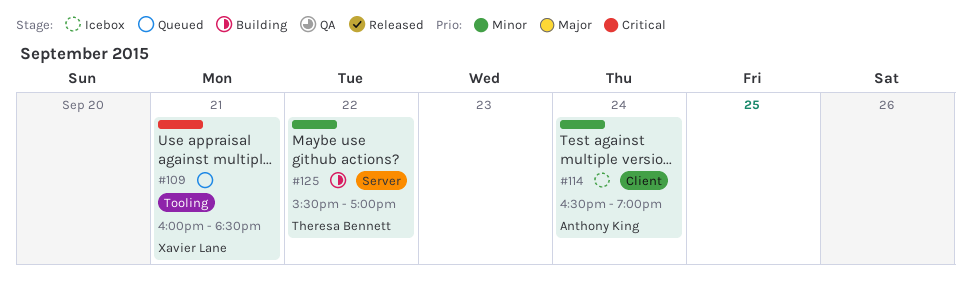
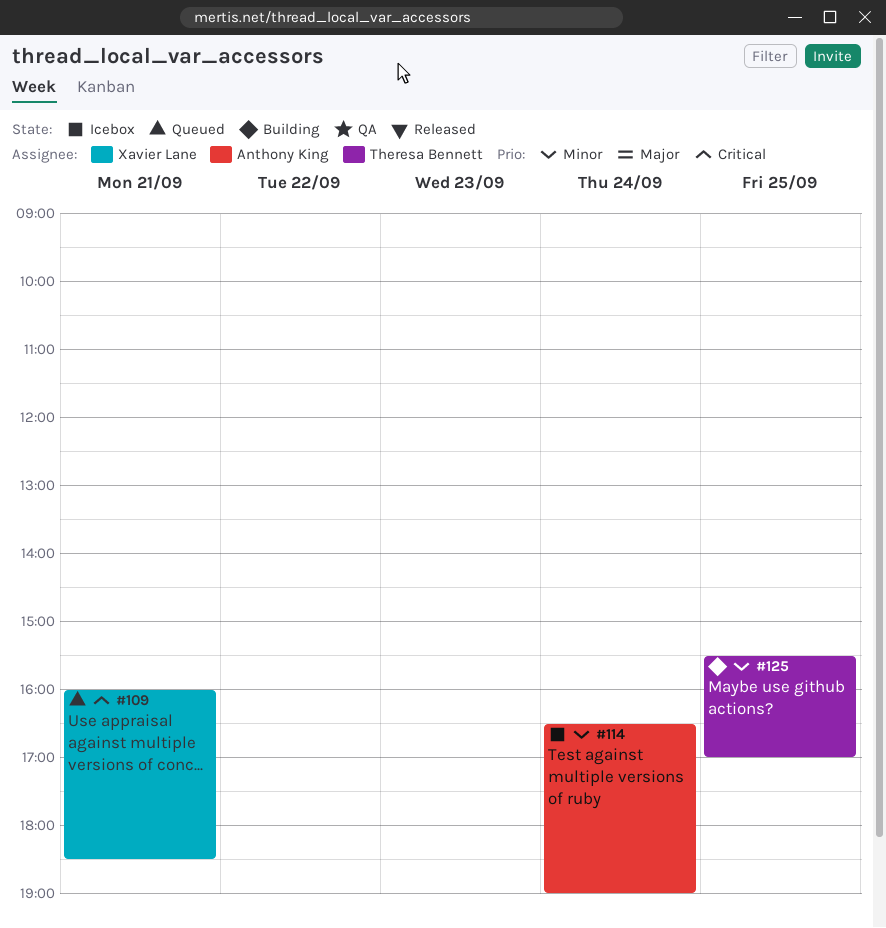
#125, day: Sep 22 -> Sep 25

